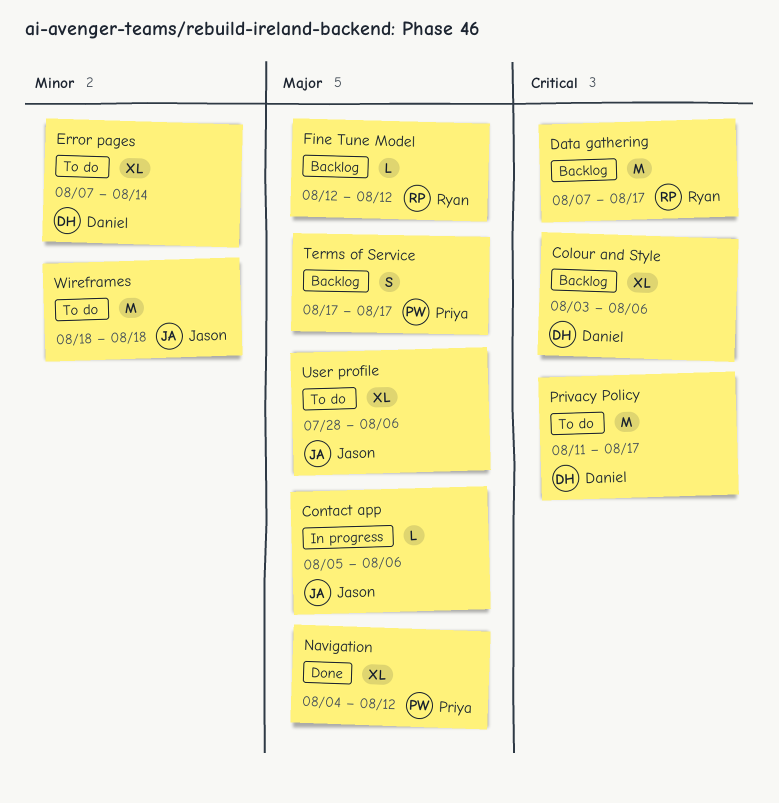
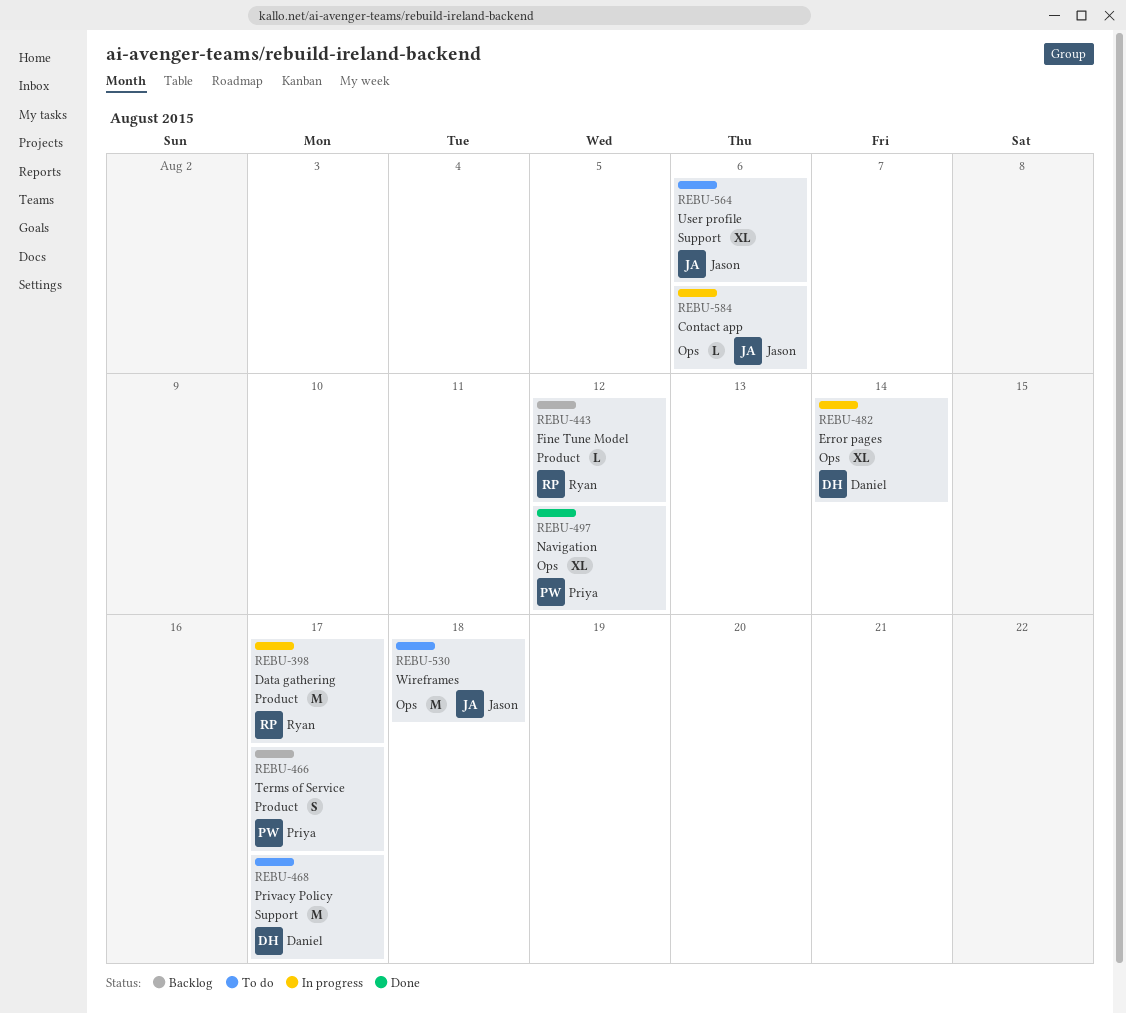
Colour and Style: present -> none
Data gathering, status: Backlog -> In progress
Error pages, status: To do -> In progress

